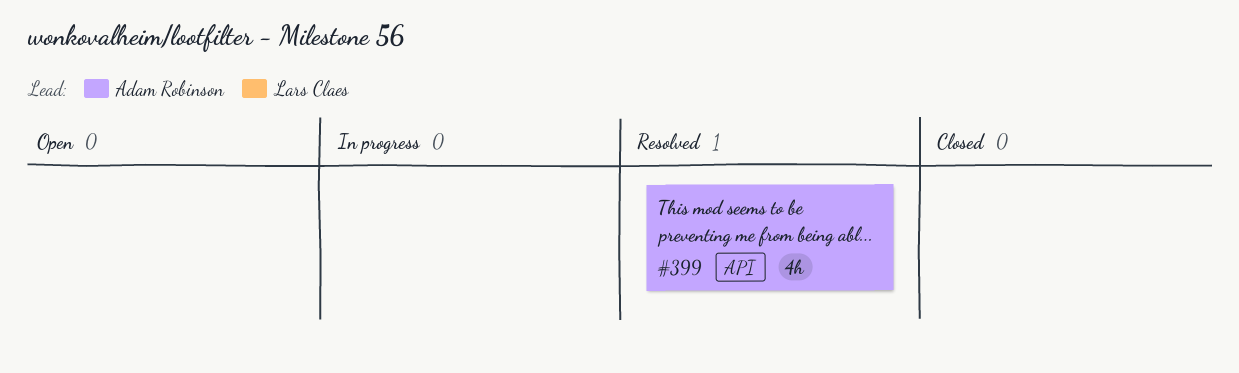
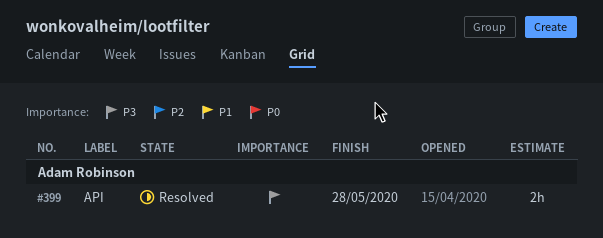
#399, estimate: 4h -> 2h

